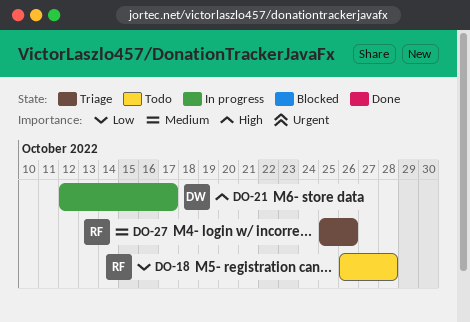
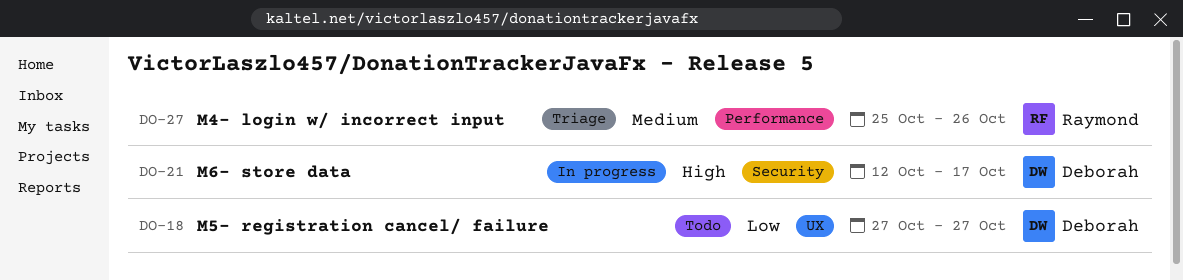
DO-18, owner: Raymond -> Deborah
DO-18, start: Oct 26 -> Oct 27
DO-18, due: Oct 28 -> Oct 27

